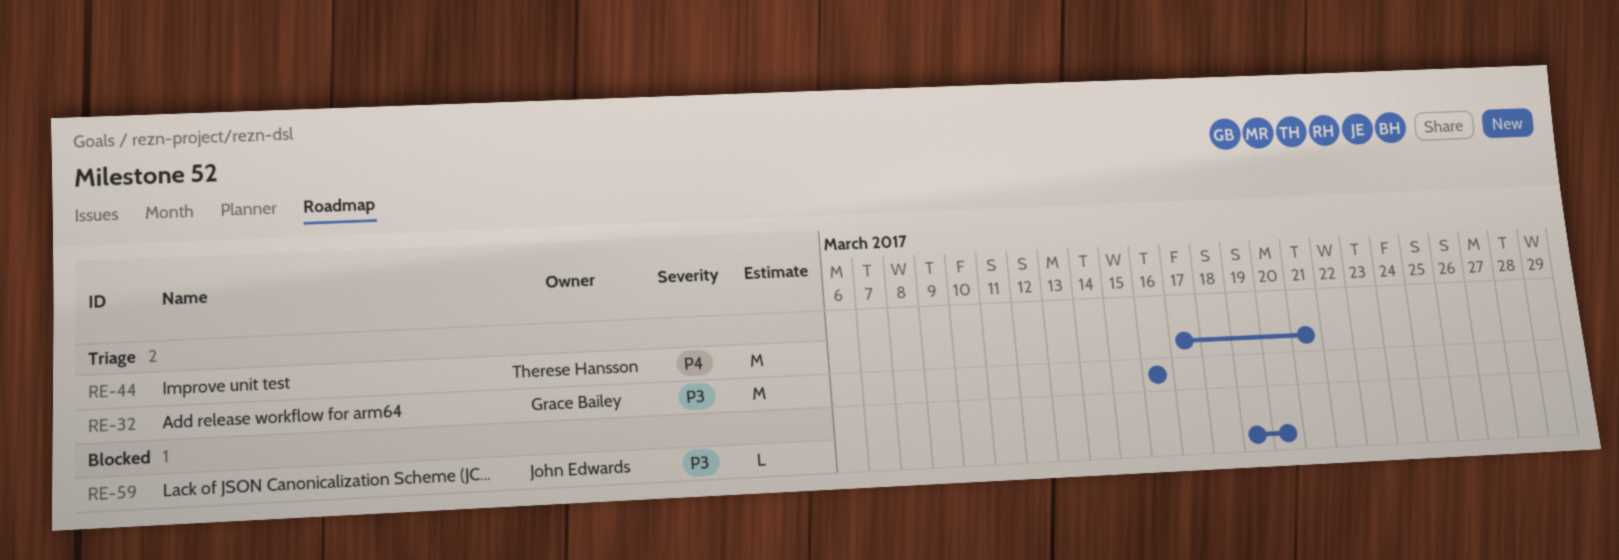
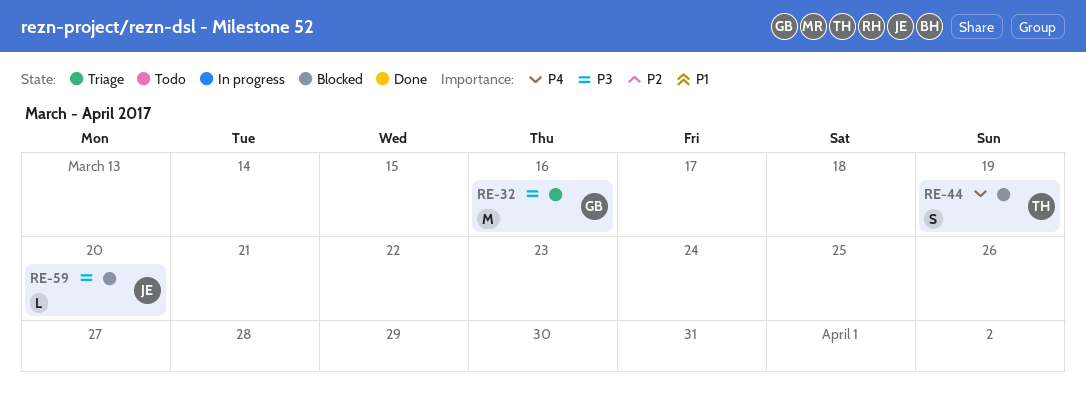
RE-44, status: Triage -> Blocked
RE-44, estimate: M -> S
RE-44, due: Mar 21 -> Mar 19

